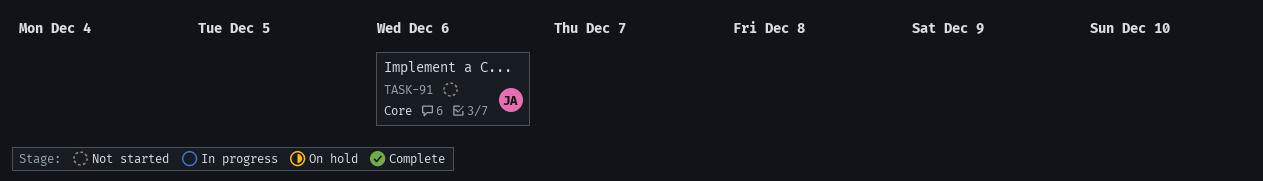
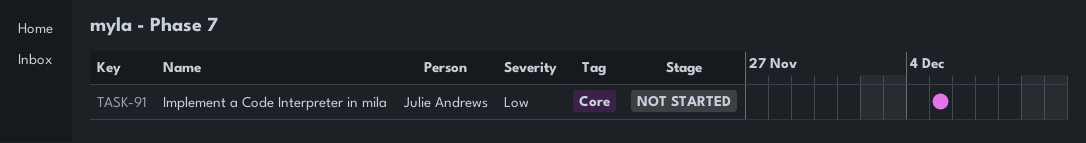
TASK-91, due: Dec 6 -> Dec 5

